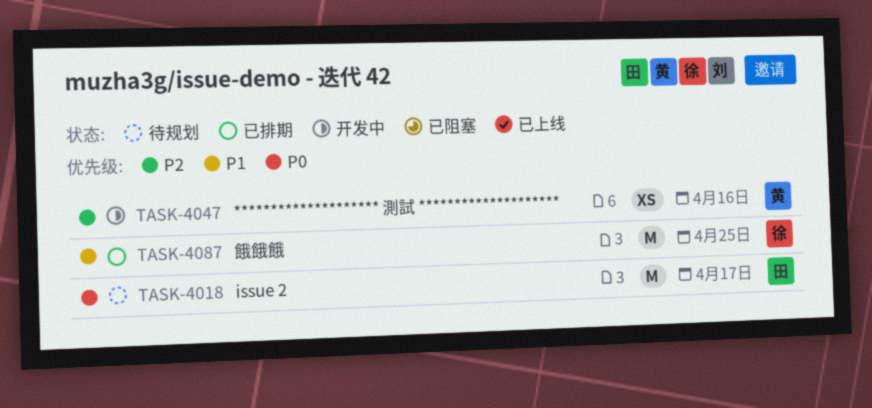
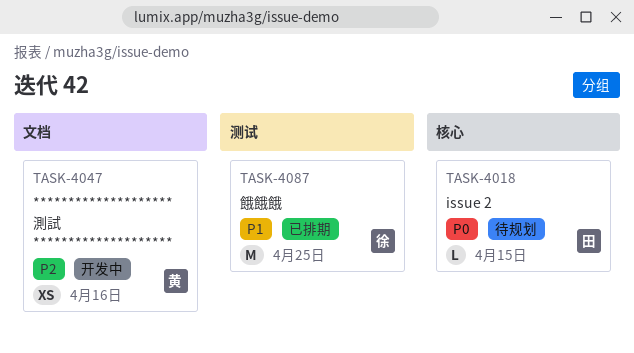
TASK-4018, estimate: M -> L
TASK-4018, due: Apr 17 -> Apr 15

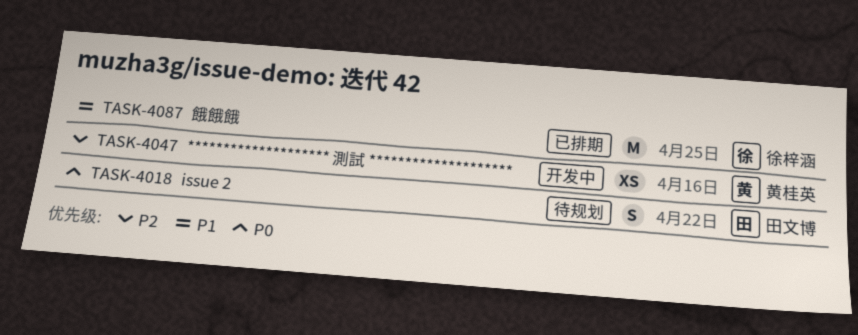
TASK-4018, estimate: L -> S
TASK-4018, due: Apr 15 -> Apr 22

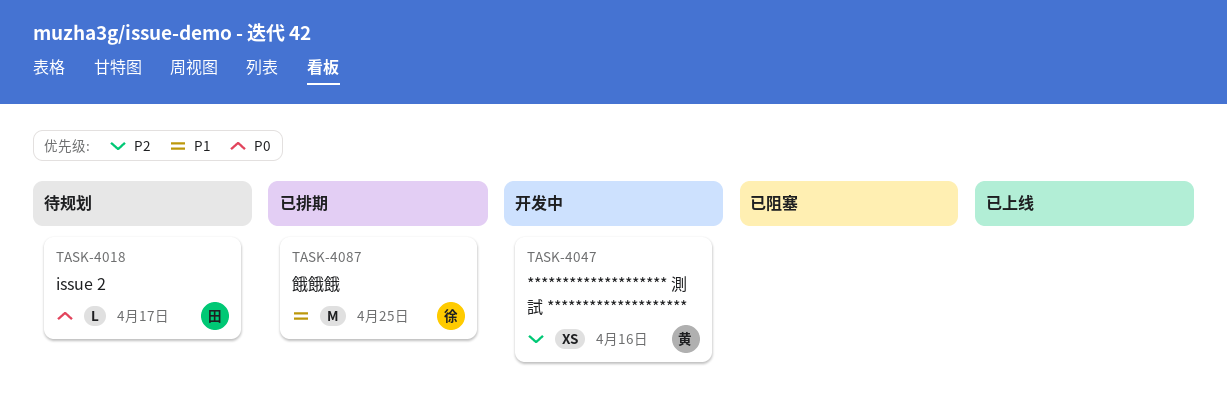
TASK-4018, estimate: S -> L
TASK-4018, due: Apr 22 -> Apr 17

